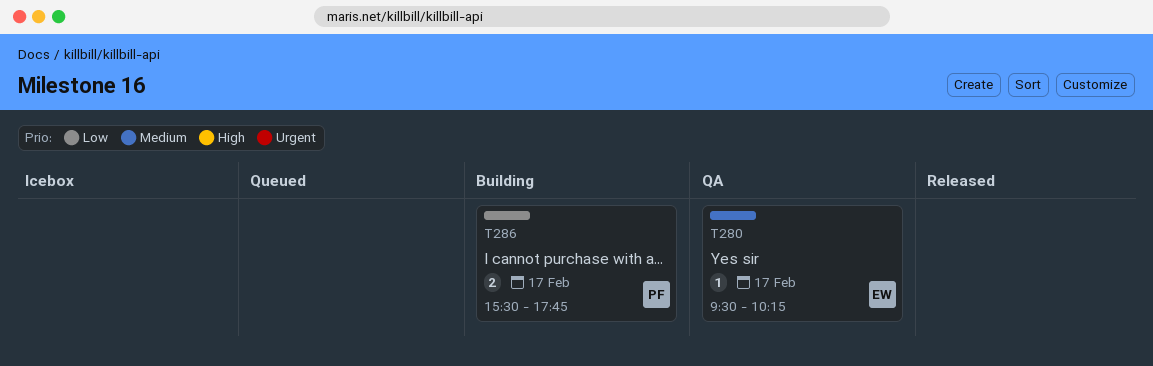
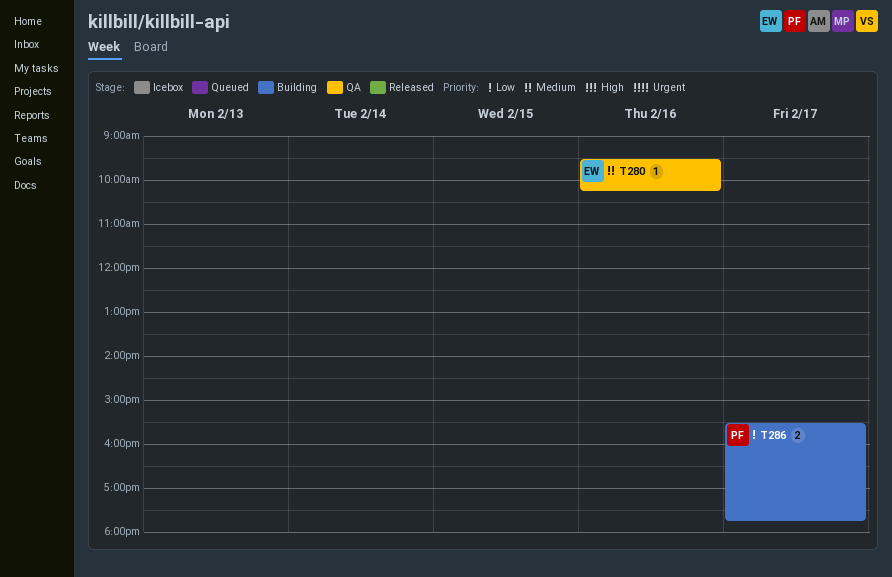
T280, day: Feb 17 -> Feb 16

